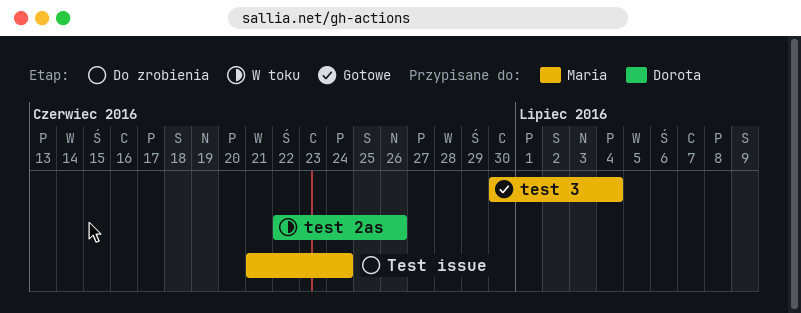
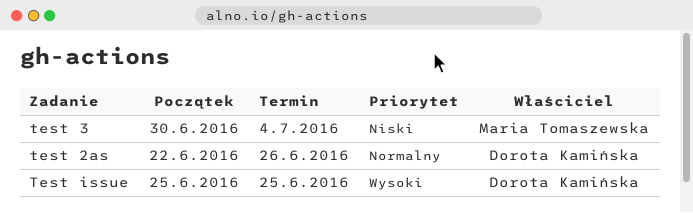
Test issue, owner: Maria Tomaszewska -> Dorota Kamińska
Test issue, start: Jun 21 -> Jun 25
Test issue, due: Jun 24 -> Jun 25

